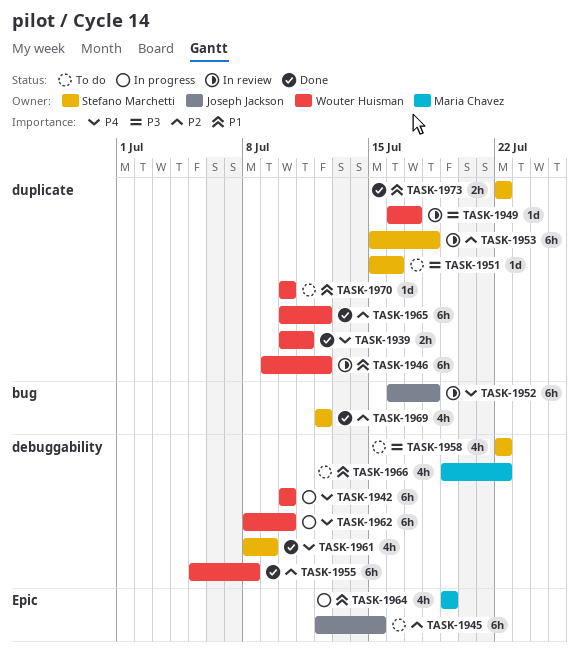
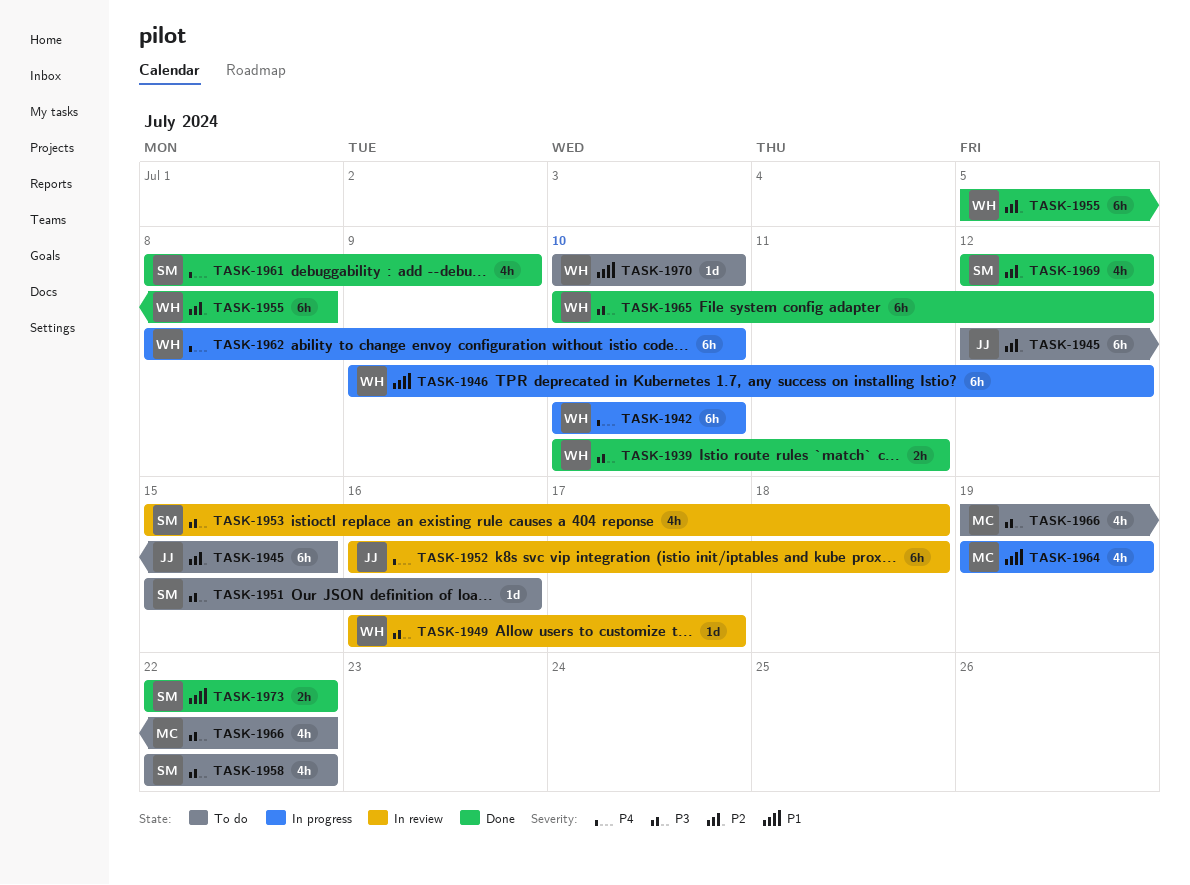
TASK-1939, priority: P4 -> P3
TASK-1946, status: In review -> In progress
TASK-1953, priority: P2 -> P3
TASK-1953, estimate: 6h -> 4h
TASK-1965, priority: P2 -> P3
TASK-1966, priority: P1 -> P3

